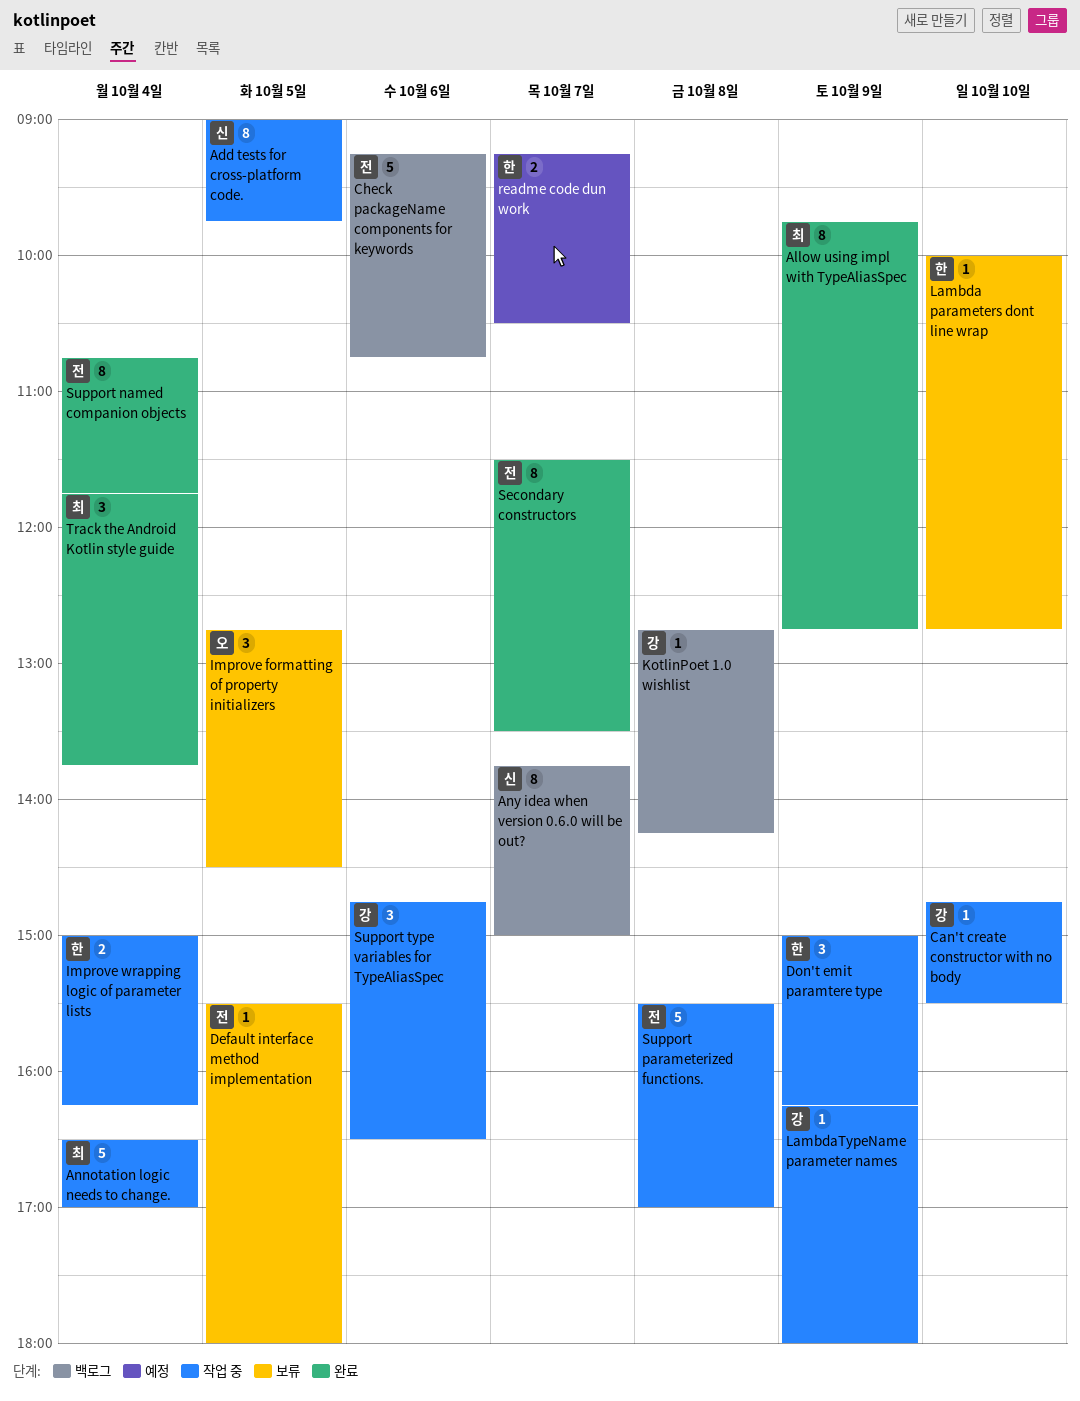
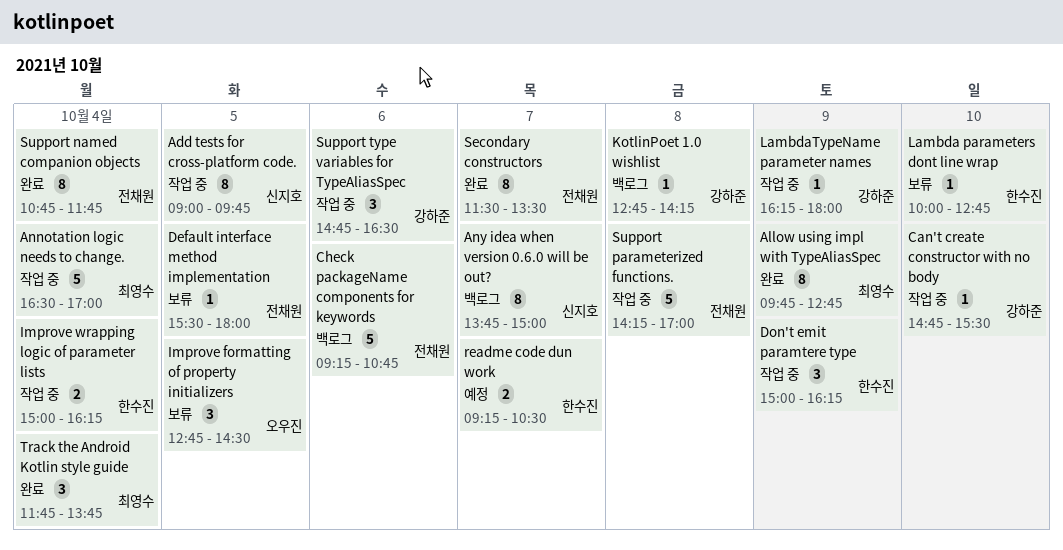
Support parameterized functions., begins: 15:30 -> 14:15

